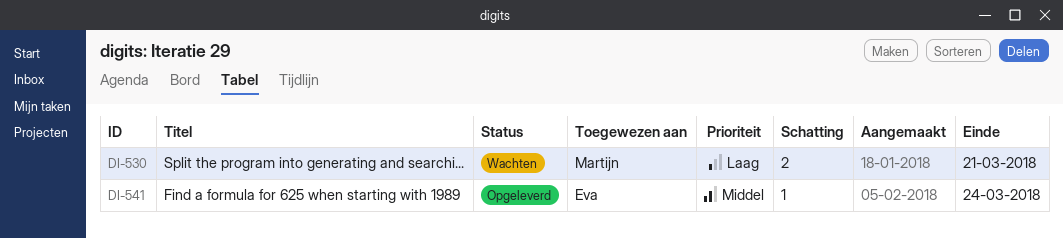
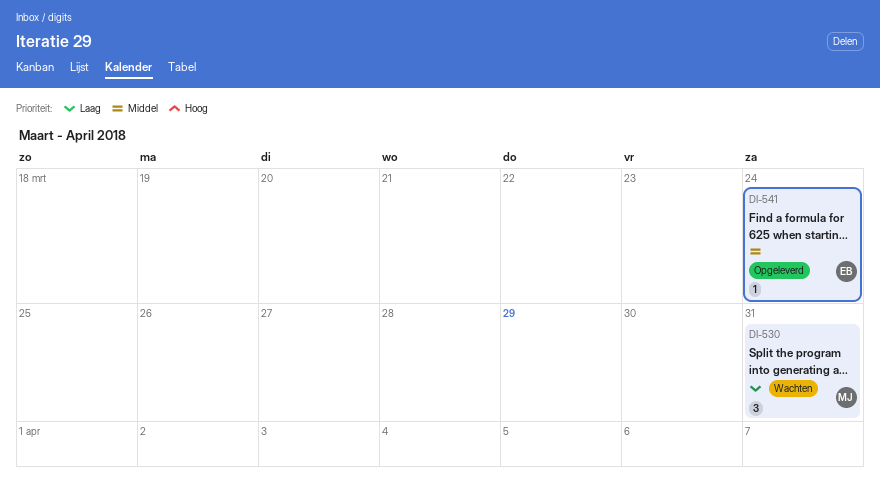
DI-530, estimate: 2 -> 3
DI-530, due: Mar 21 -> Mar 31

